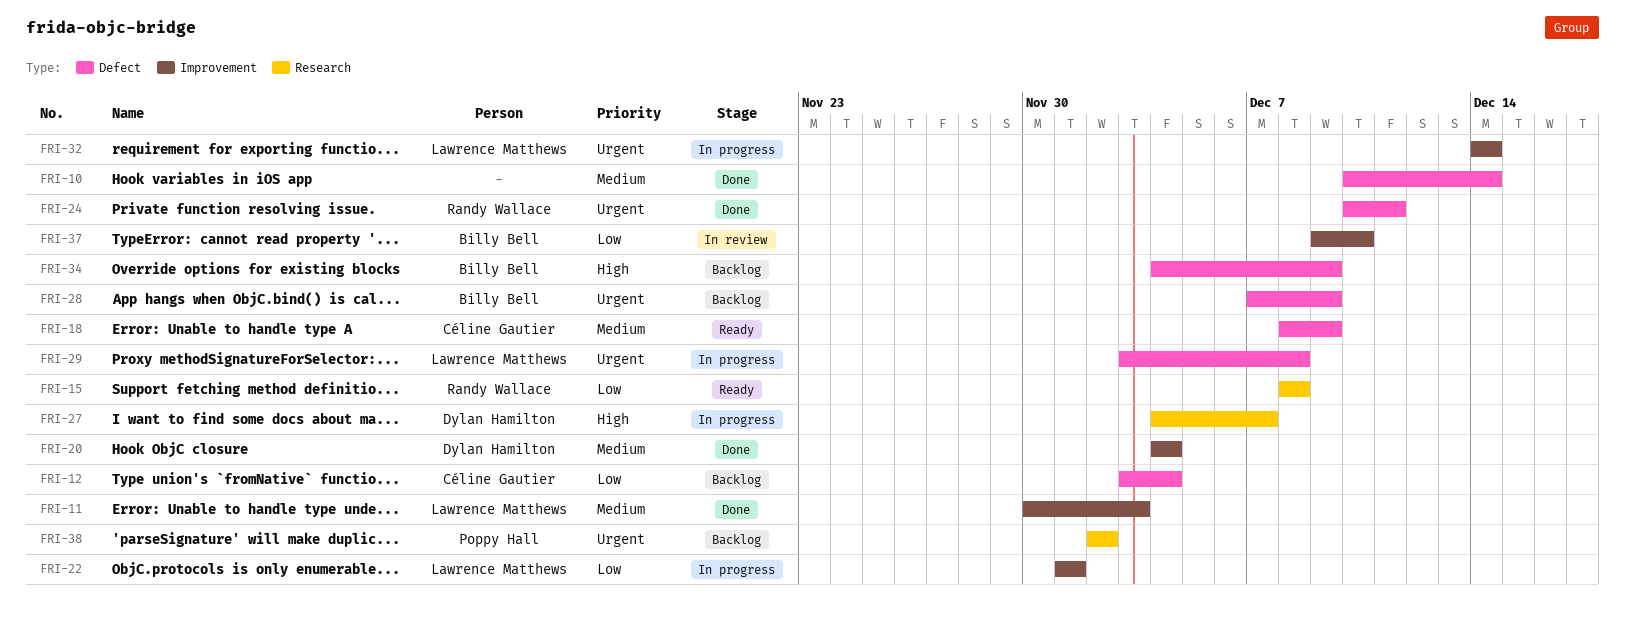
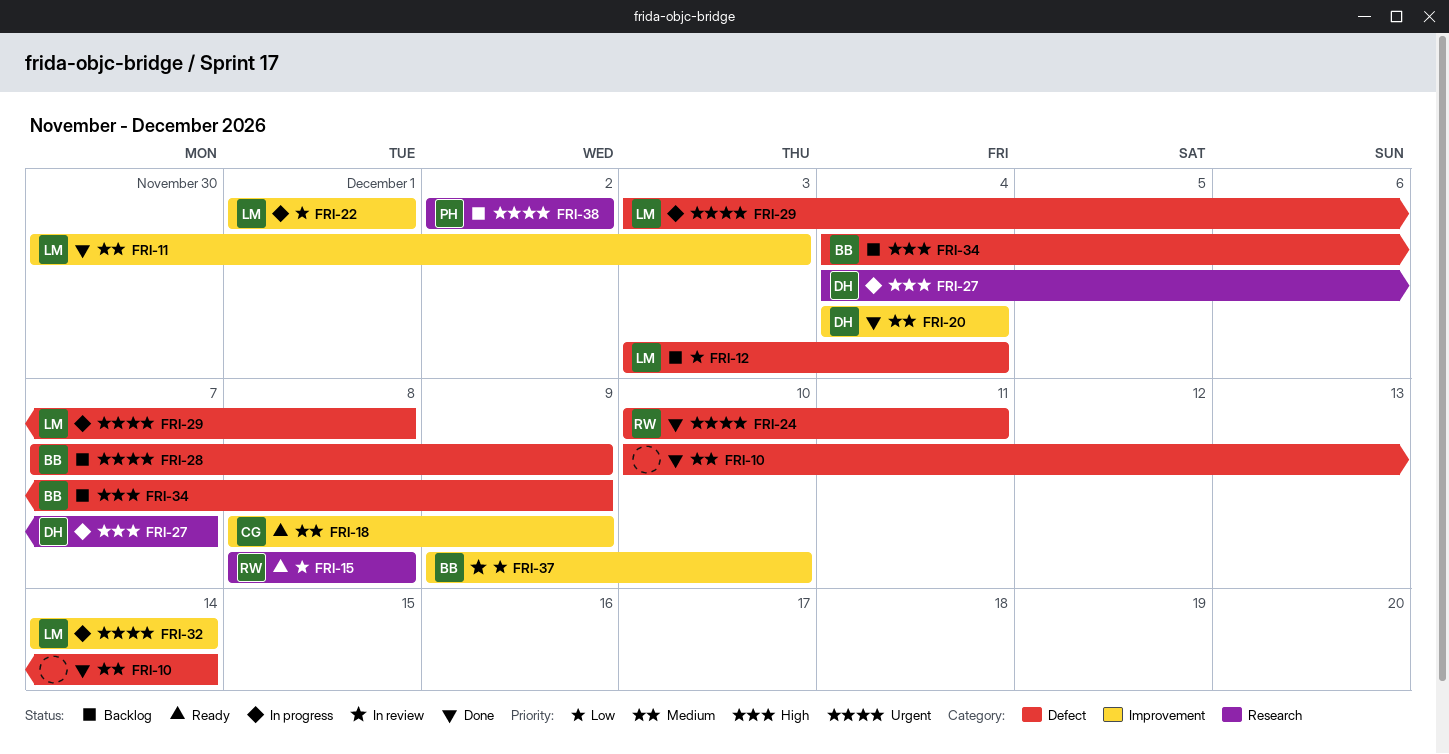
FRI-12, owner: Céline Gautier -> Lawrence Matthews
FRI-18, label: Defect -> Improvement

